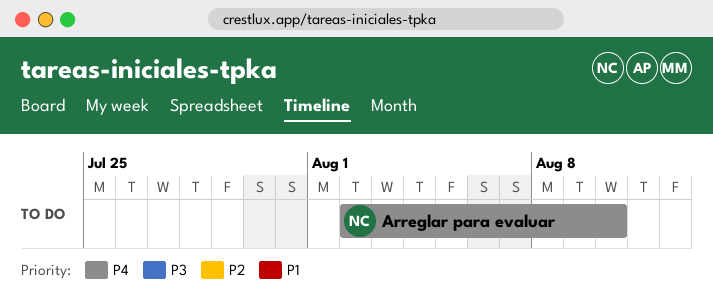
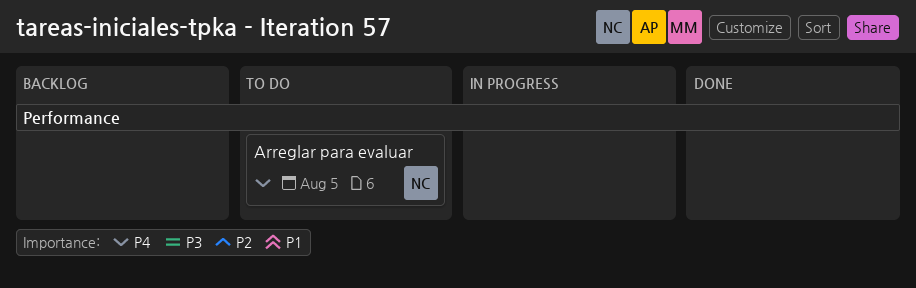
Arreglar para evaluar, due: Aug 10 -> Aug 5

